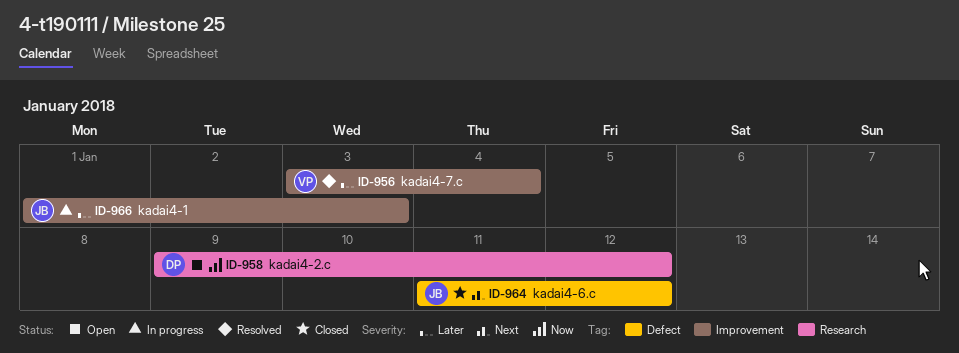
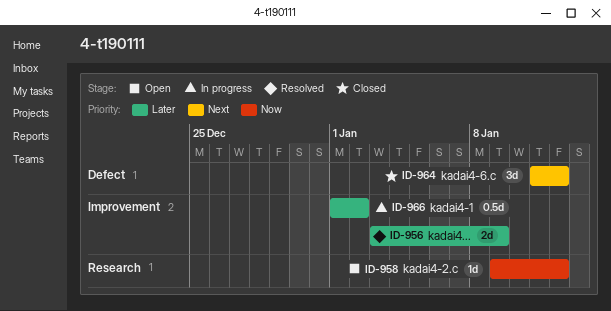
ID-956, due: Jan 4 -> Jan 9
ID-966, due: Jan 3 -> Jan 2

